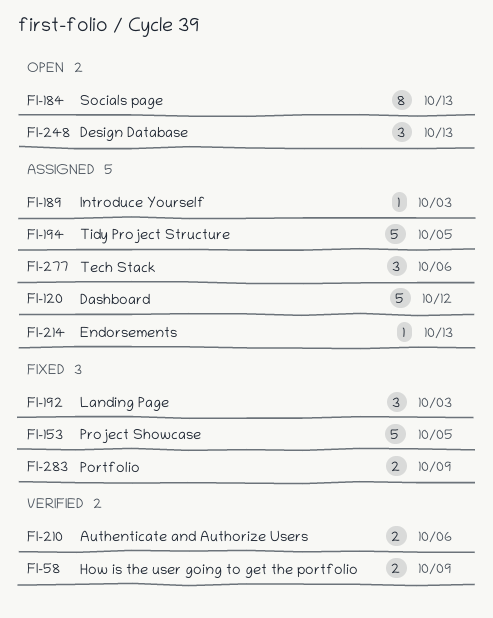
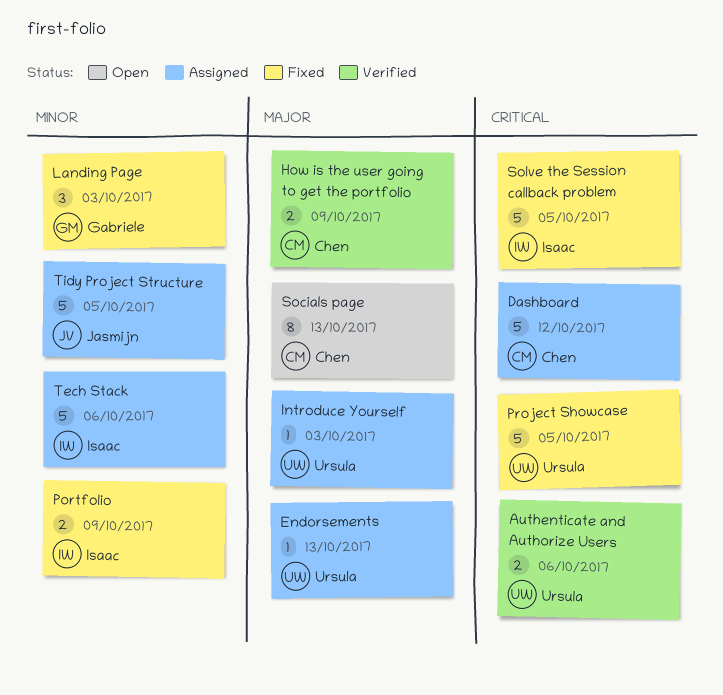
Design Database: present -> none
Solve the Session callback problem: none -> present
Tech Stack, estimate: 3 -> 5

